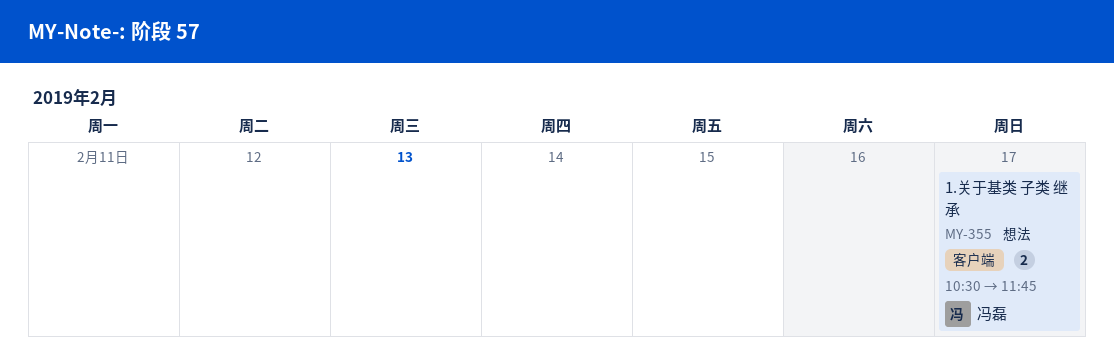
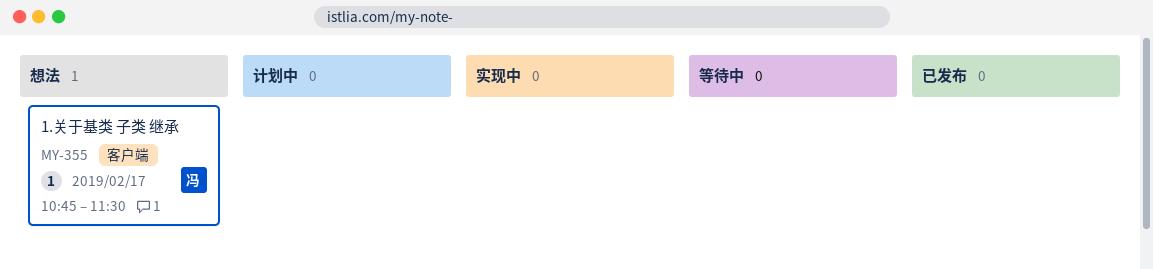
MY-355, estimate: 2 -> 1
MY-355, begins: 10:30 -> 10:45
MY-355, ends: 11:45 -> 11:30

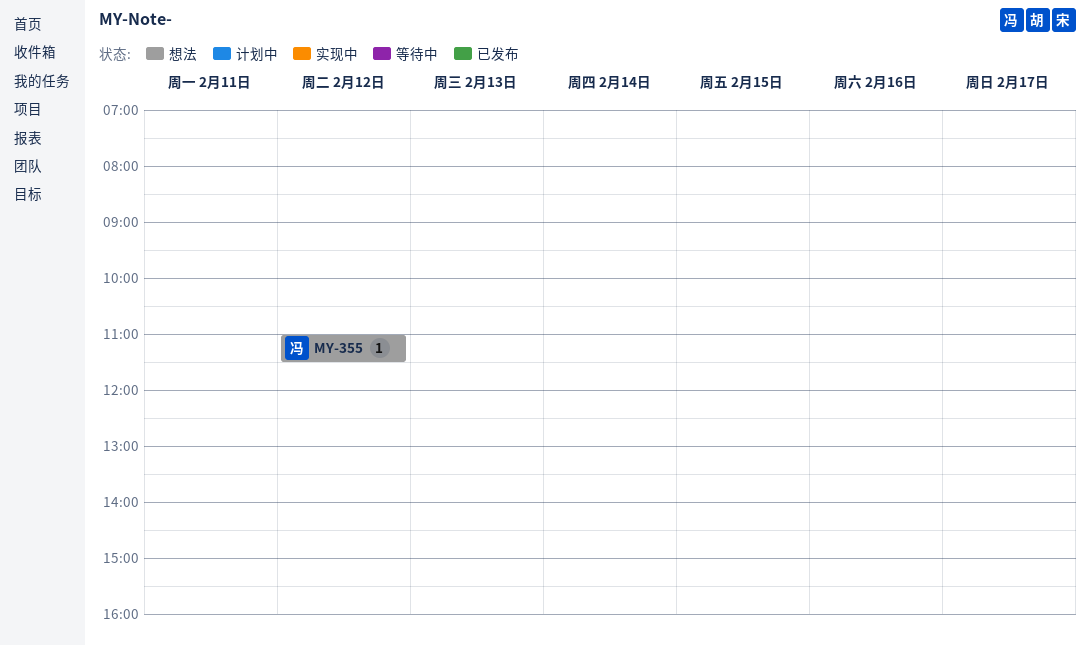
MY-355, day: Feb 17 -> Feb 12
MY-355, begins: 10:45 -> 11:00

